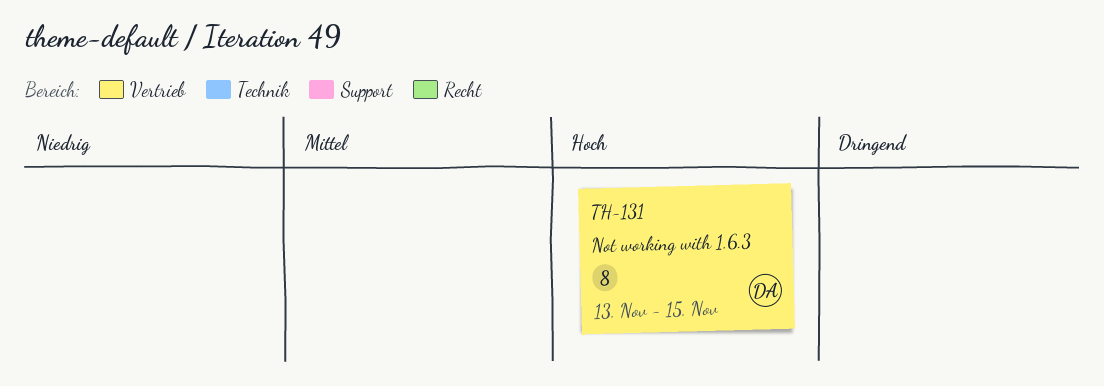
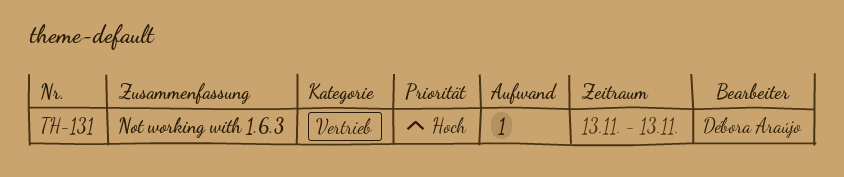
TH-131, estimate: 8 -> 1
TH-131, due: Nov 15 -> Nov 13

